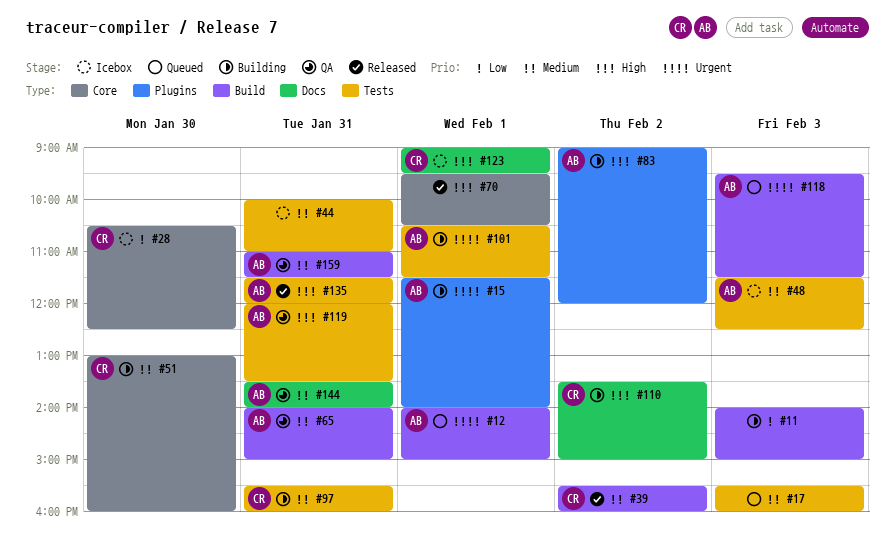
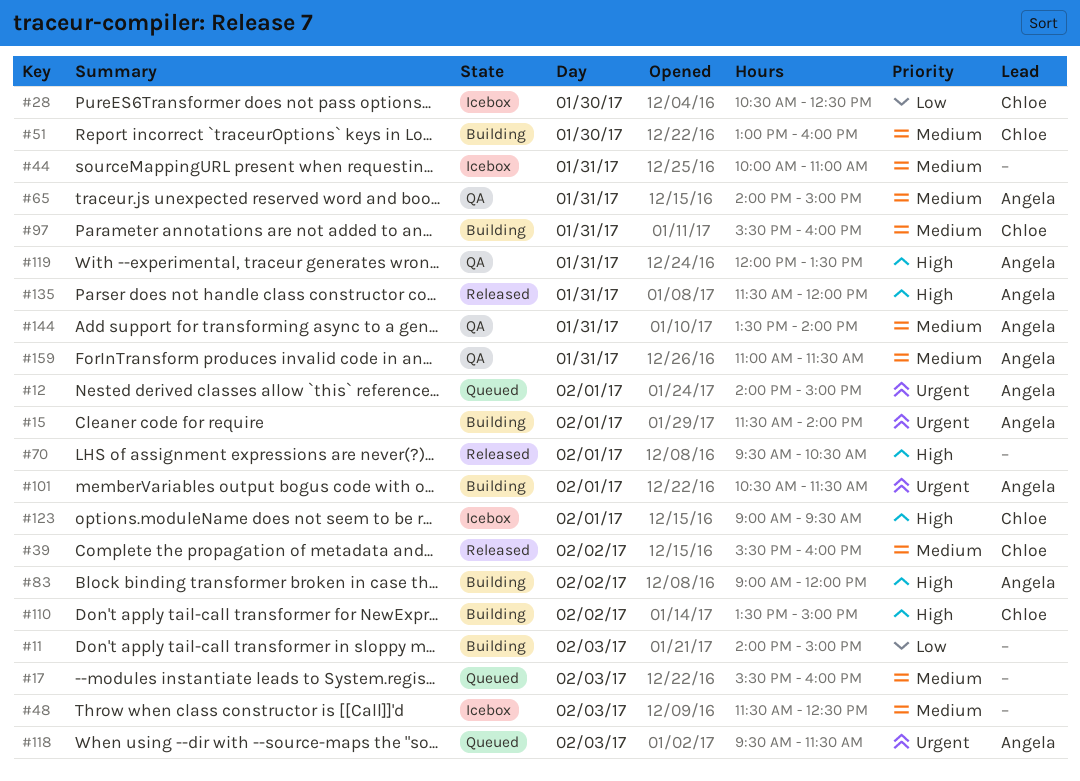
#48, owner: Angela -> none

